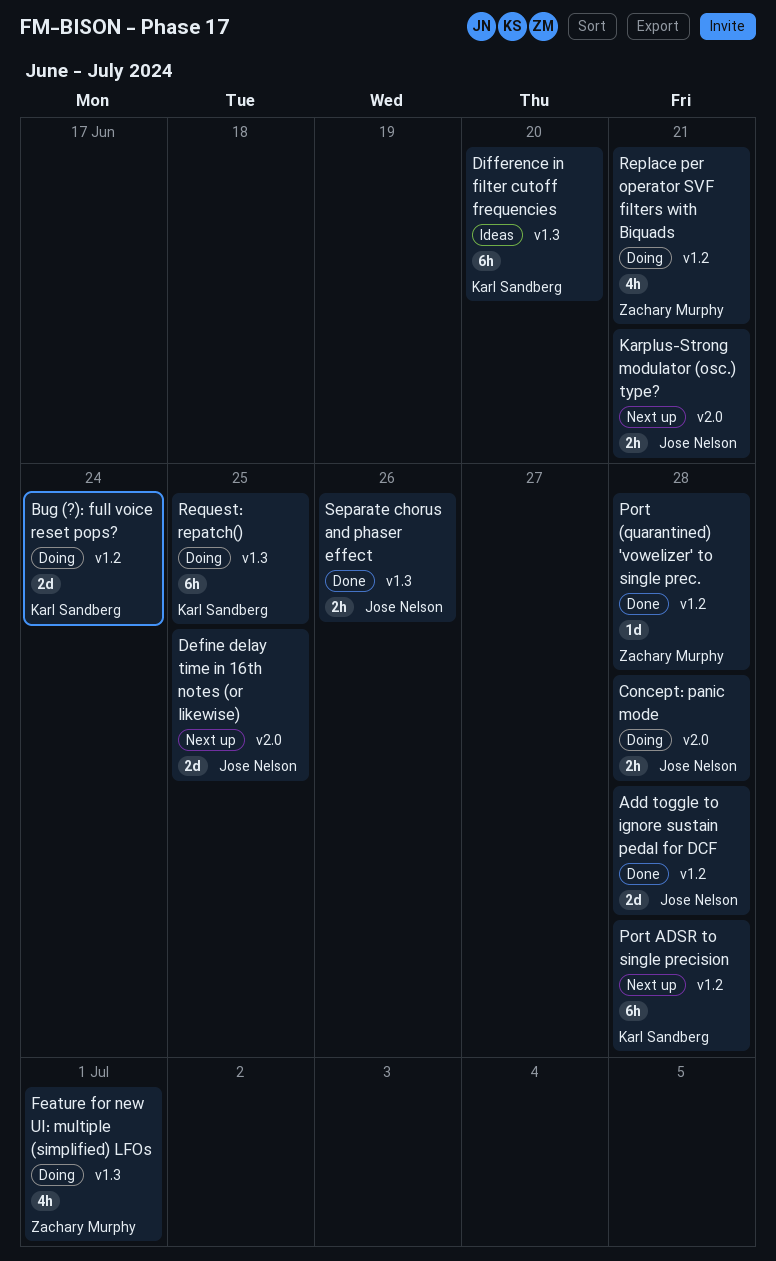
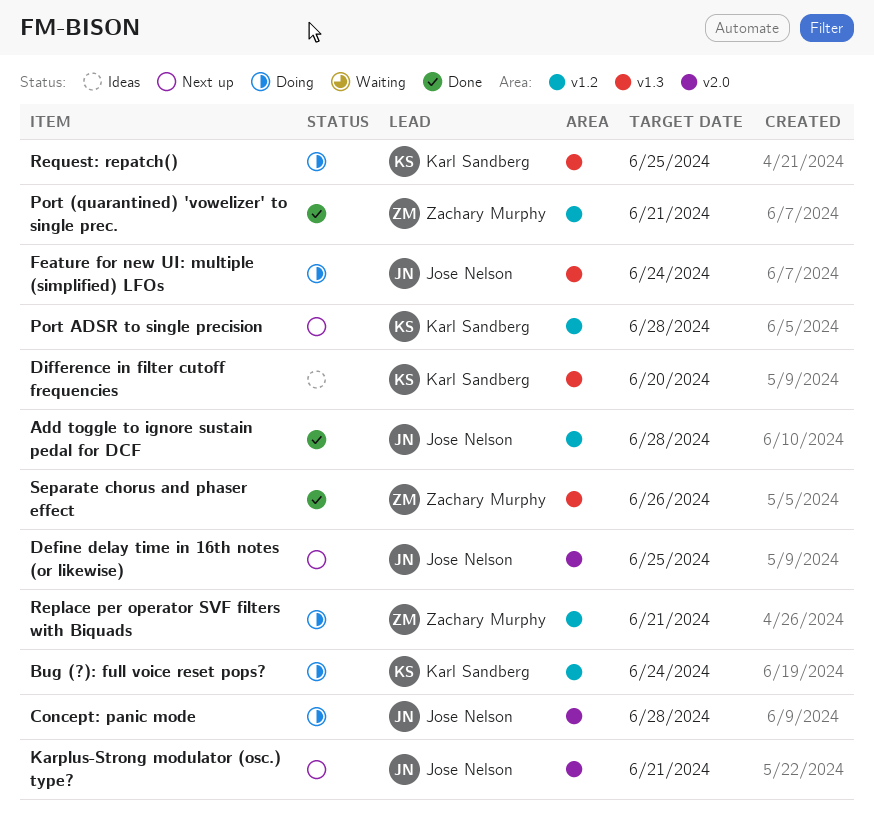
Feature for new UI: multiple (simplified) LFOs, owner: Zachary Murphy -> Jose Nelson
Feature for new UI: multiple (simplified) LFOs, due: Jul 1 -> Jun 24
Port (quarantined) 'vowelizer' to single prec., due: Jun 28 -> Jun 21
Separate chorus and phaser effect, owner: Jose Nelson -> Zachary Murphy

